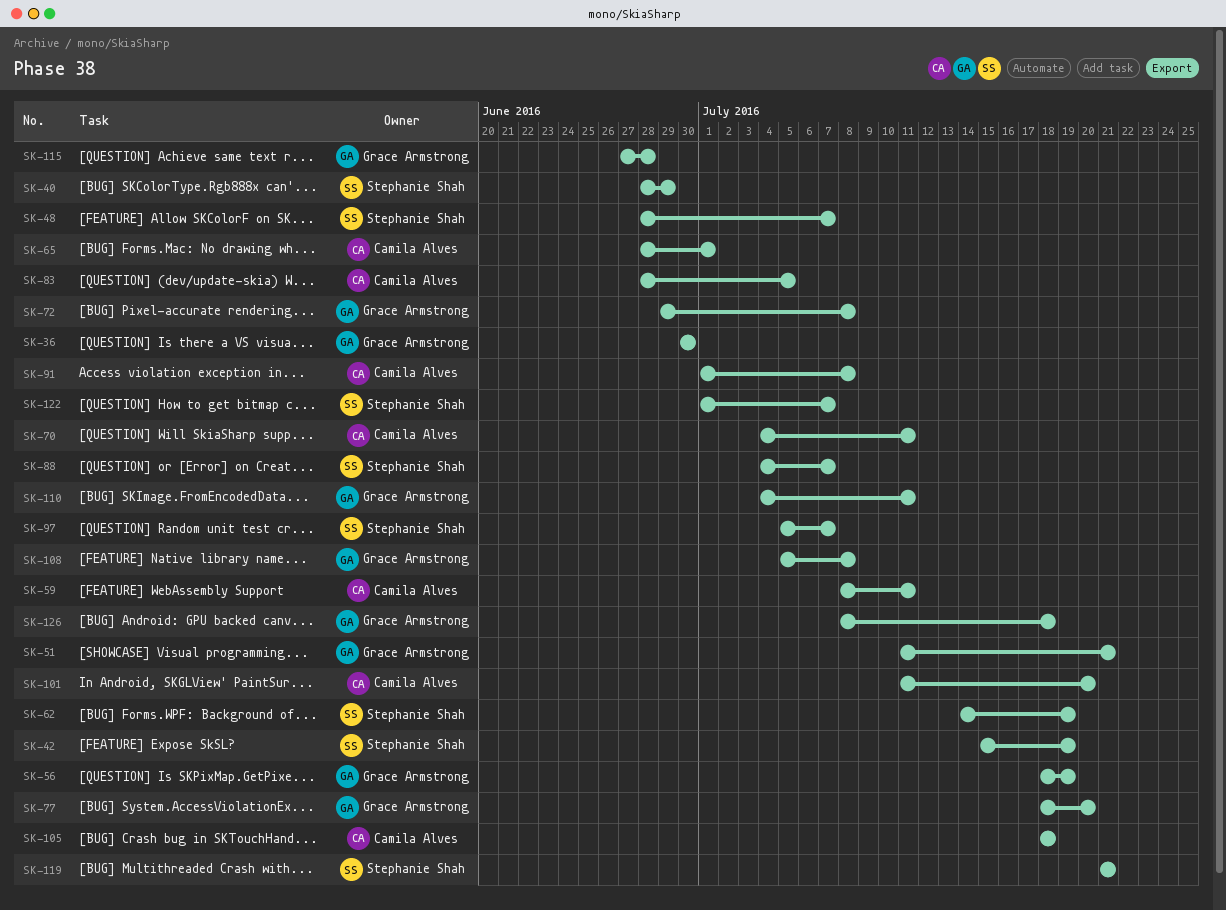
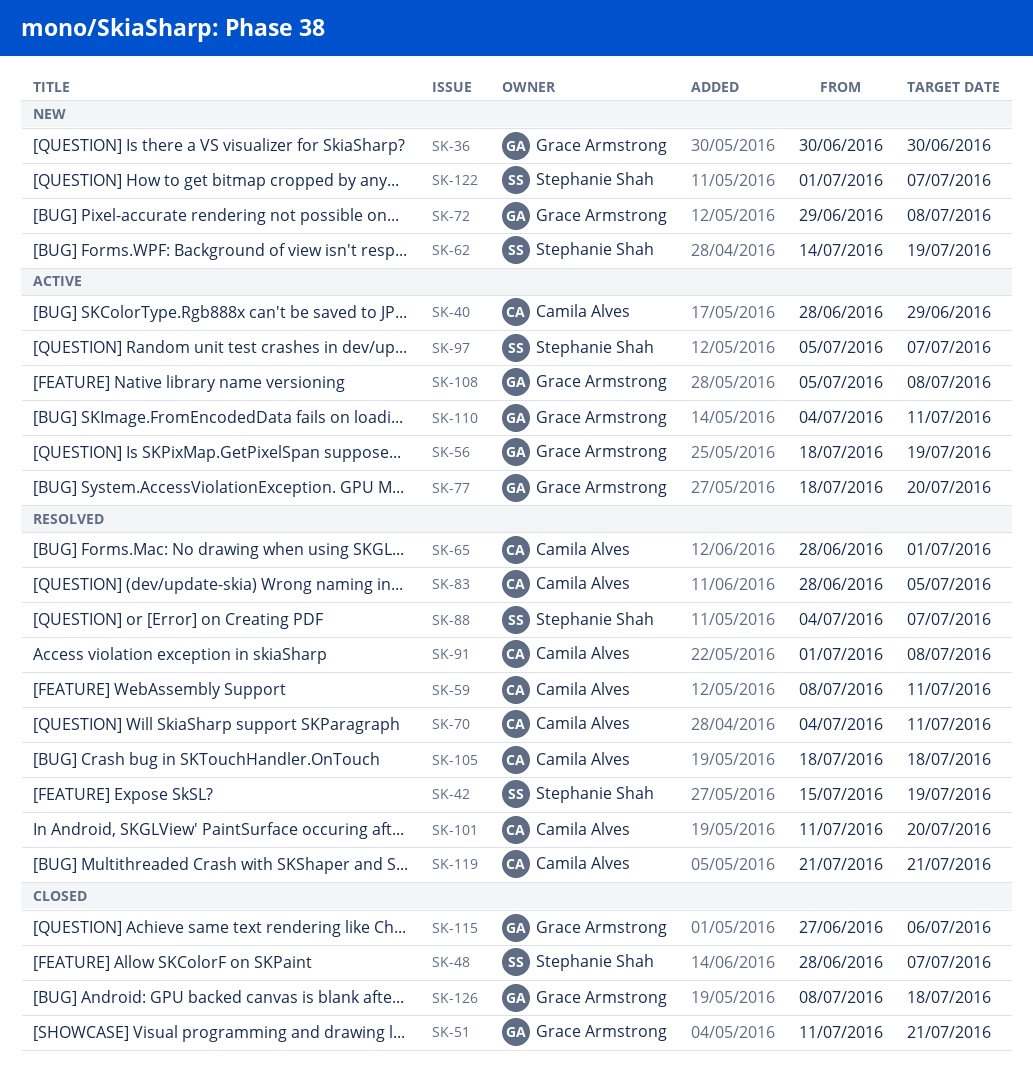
SK-40, owner: Stephanie Shah -> Camila Alves
SK-115, due: Jun 28 -> Jul 6
SK-119, owner: Stephanie Shah -> Camila Alves

